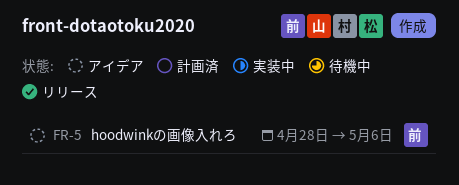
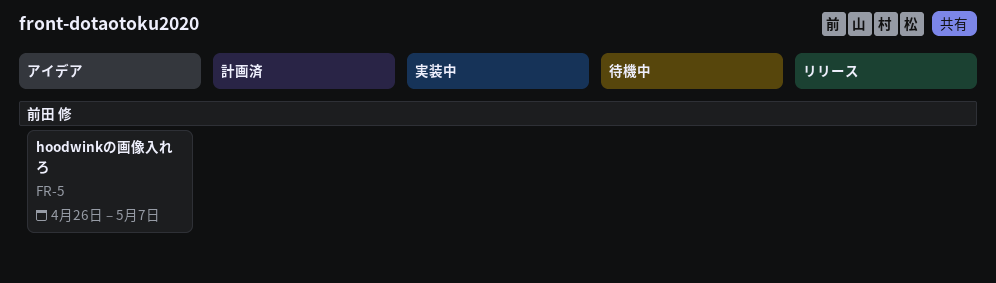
FR-5, start: Apr 28 -> Apr 26
FR-5, due: May 6 -> May 7

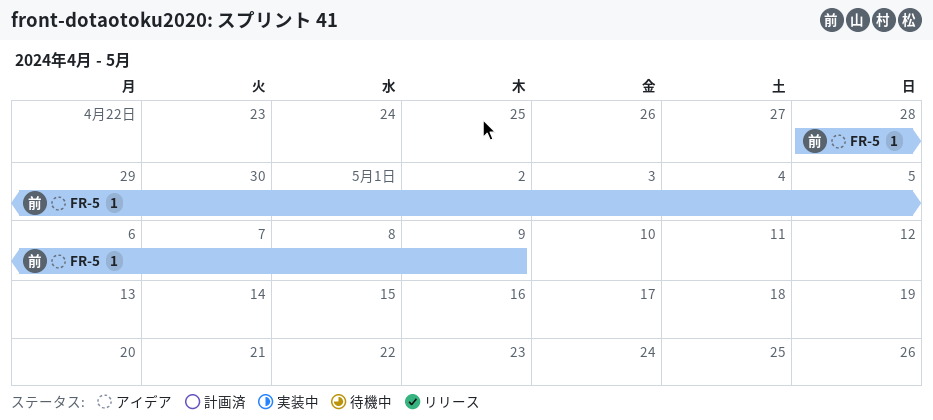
FR-5, start: Apr 26 -> Apr 28
FR-5, due: May 7 -> May 9

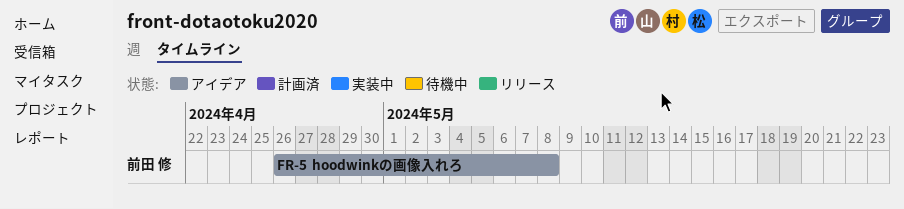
FR-5, start: Apr 28 -> Apr 26
FR-5, due: May 9 -> May 8

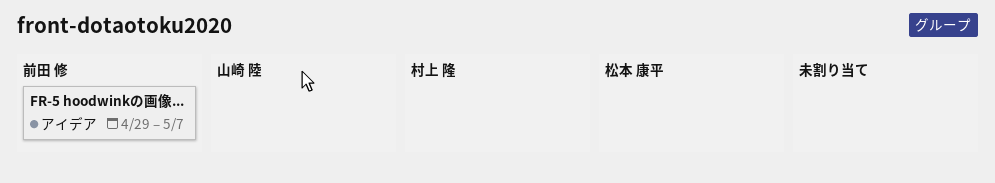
FR-5, start: Apr 26 -> Apr 29
FR-5, due: May 8 -> May 7

